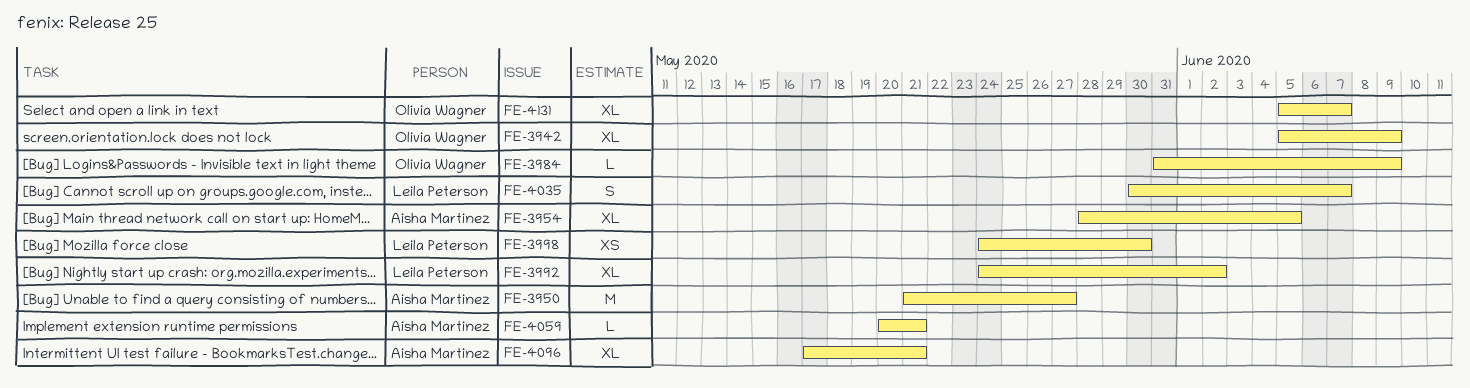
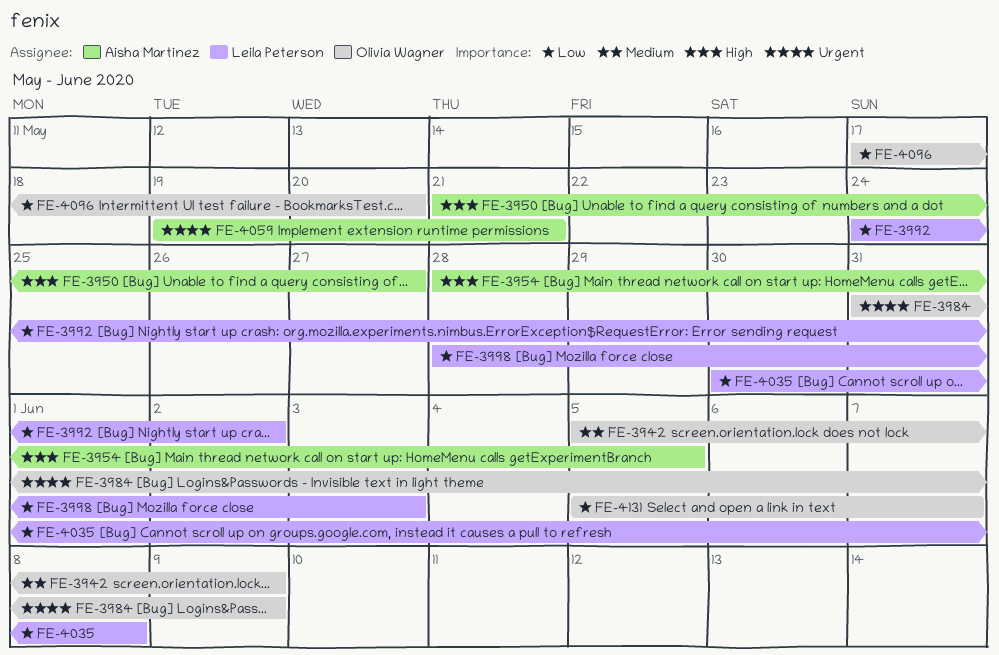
FE-3998, start: May 24 -> May 28
FE-3998, due: May 30 -> Jun 3
FE-4035, due: Jun 7 -> Jun 8
FE-4059, start: May 20 -> May 19
FE-4096, owner: Aisha Martinez -> Olivia Wagner
FE-4096, due: May 21 -> May 20

